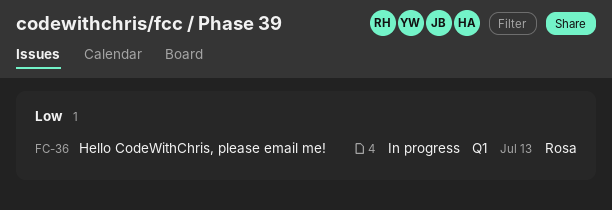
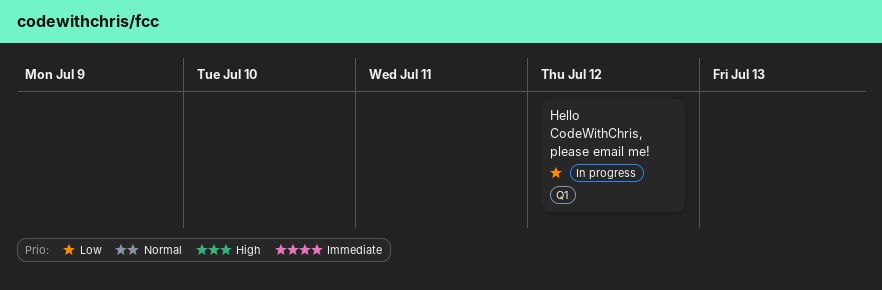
Hello CodeWithChris, please email me!, due: Jul 13 -> Jul 12

